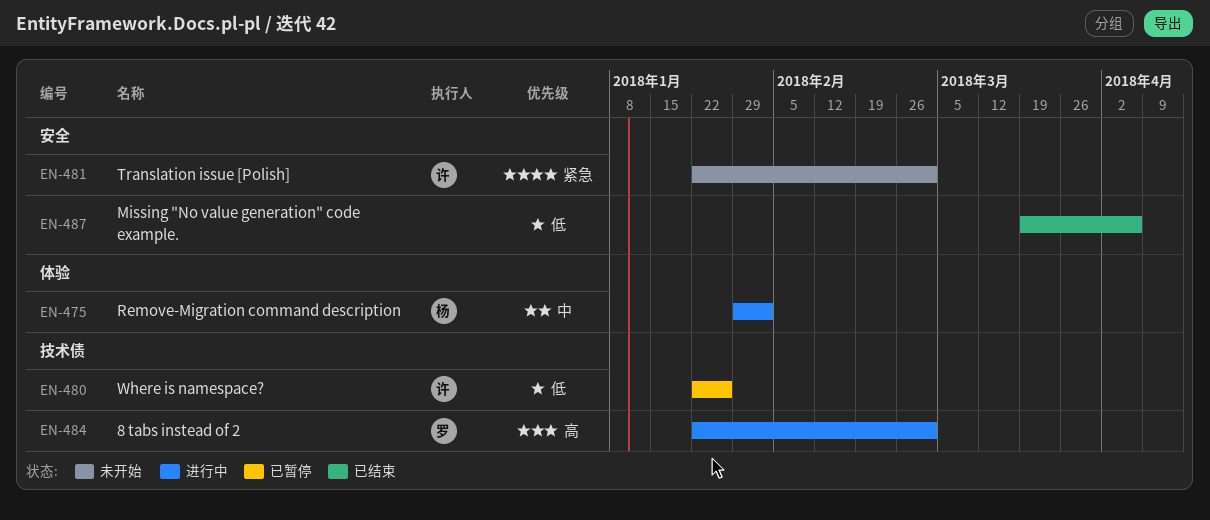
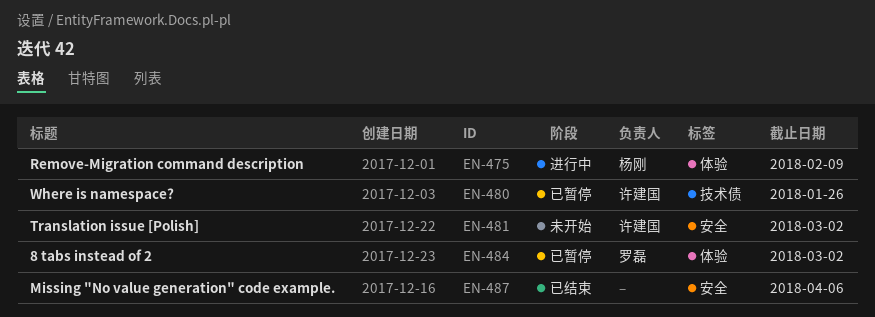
EN-475, due: Feb 2 -> Feb 9
EN-484, status: 进行中 -> 已暂停
EN-484, label: 技术债 -> 体验

